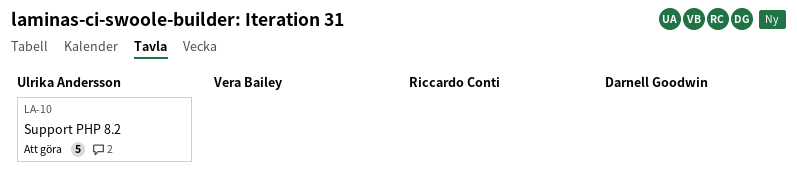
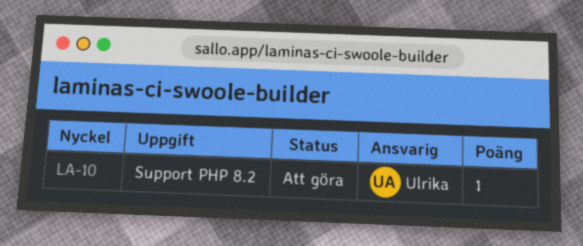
LA-10, estimate: 5 -> 1

